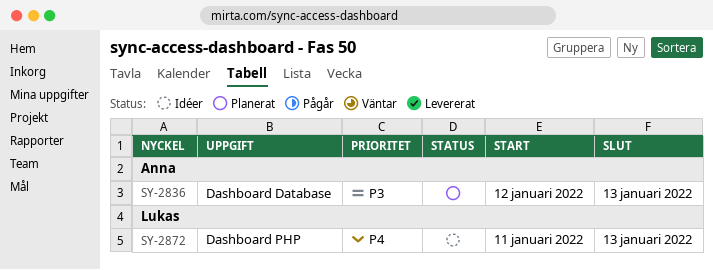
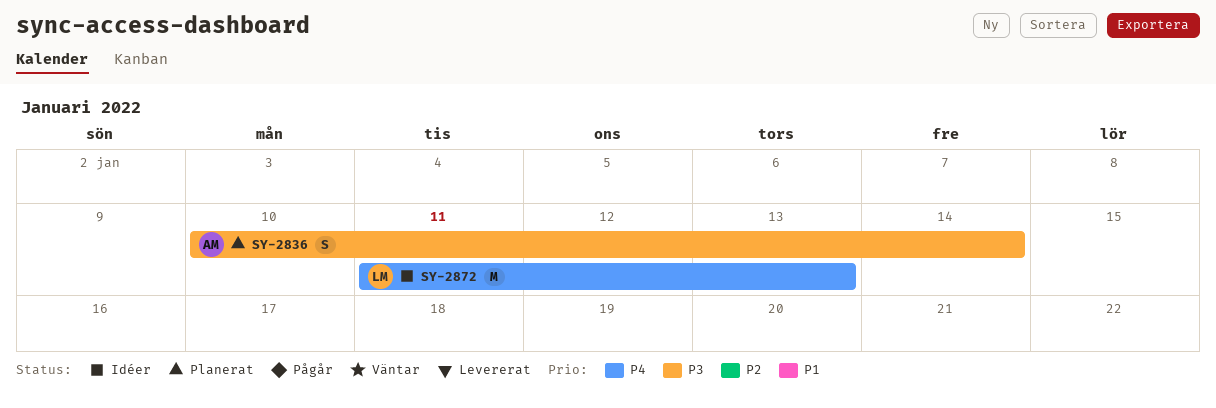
SY-2836, start: Jan 12 -> Jan 10
SY-2836, due: Jan 13 -> Jan 14

